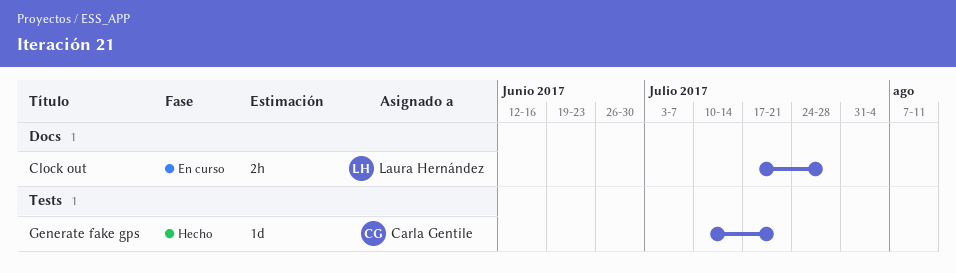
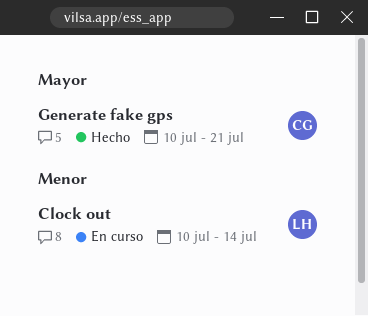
Clock out, start: Jul 17 -> Jul 10
Clock out, due: Jul 28 -> Jul 14

